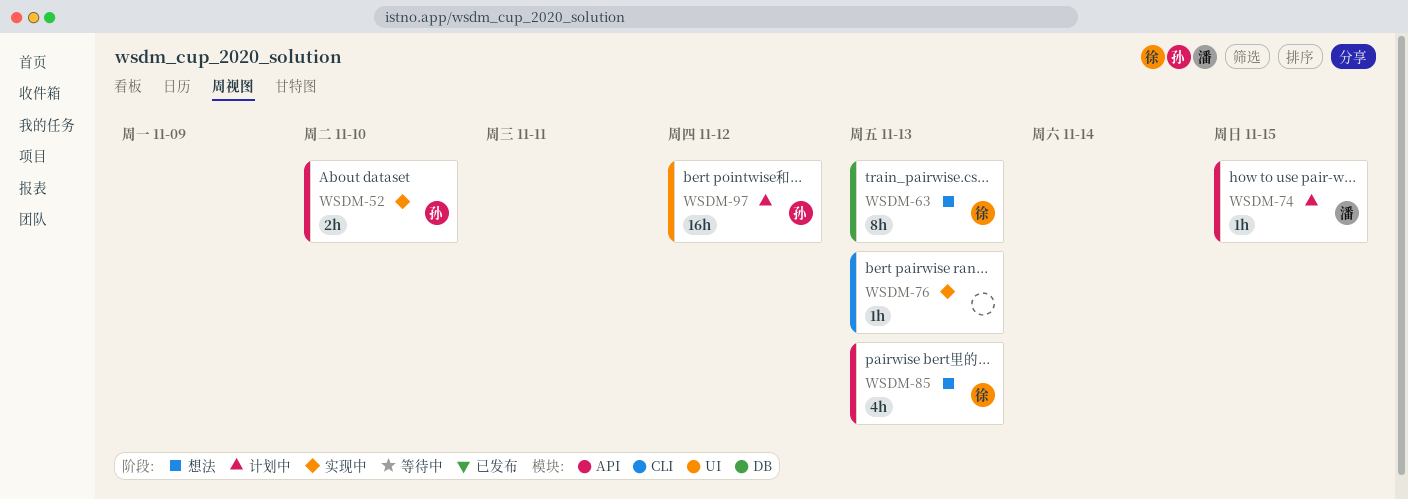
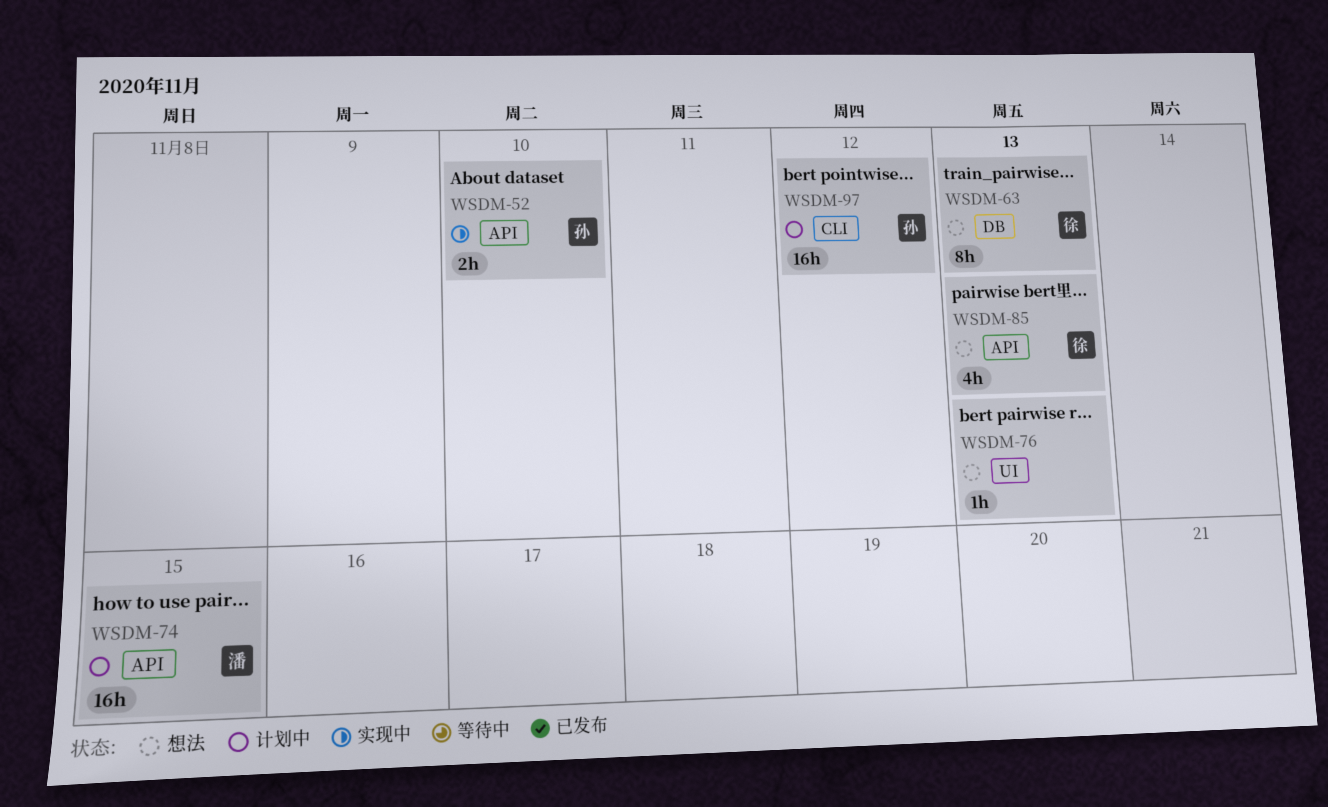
WSDM-74, estimate: 1h -> 16h
WSDM-76, status: 实现中 -> 想法
WSDM-76, label: CLI -> UI
WSDM-97, label: UI -> CLI

